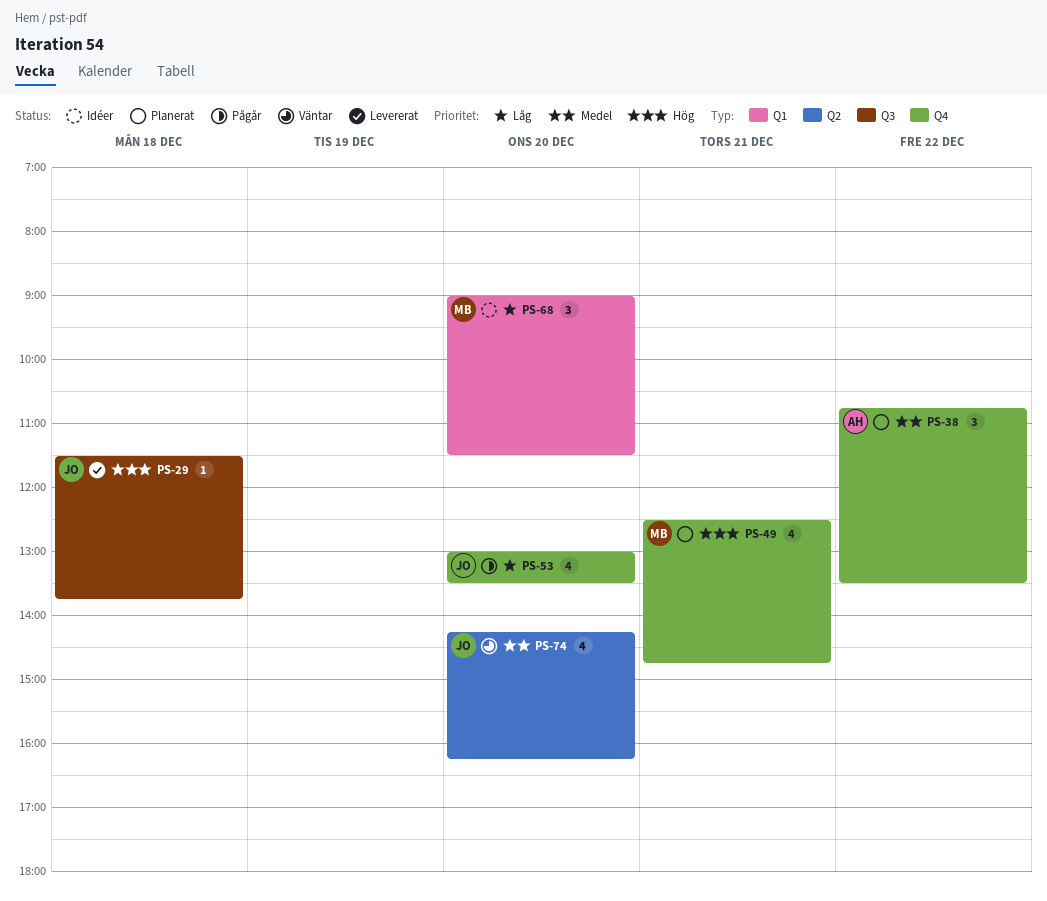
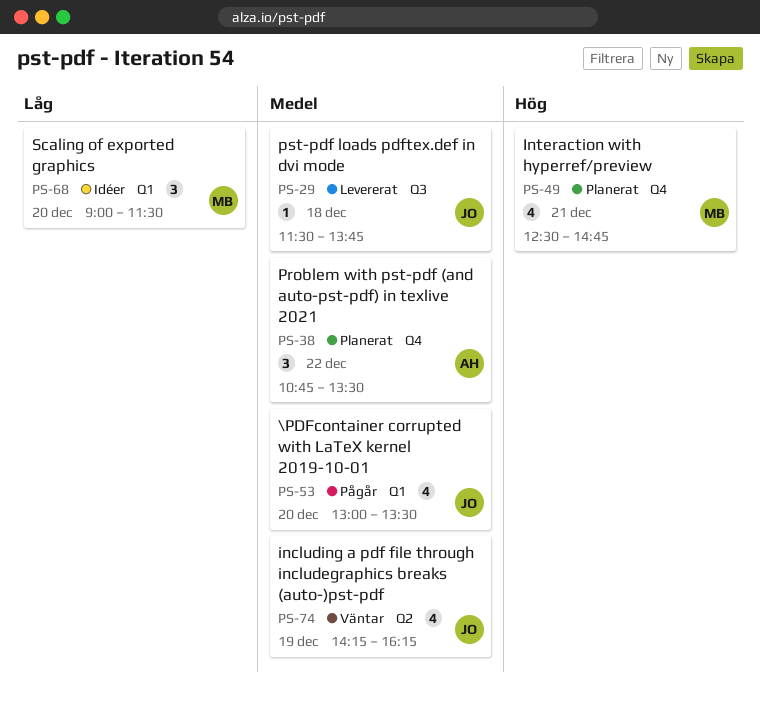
PS-29, priority: Hög -> Medel
PS-53, priority: Låg -> Medel
PS-53, label: Q4 -> Q1
PS-74, day: Dec 20 -> Dec 19

